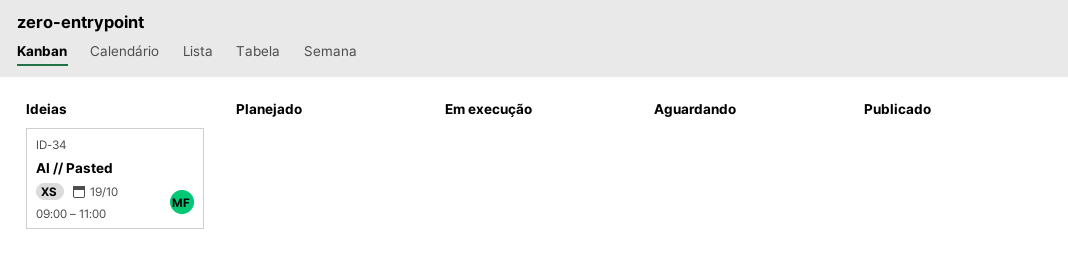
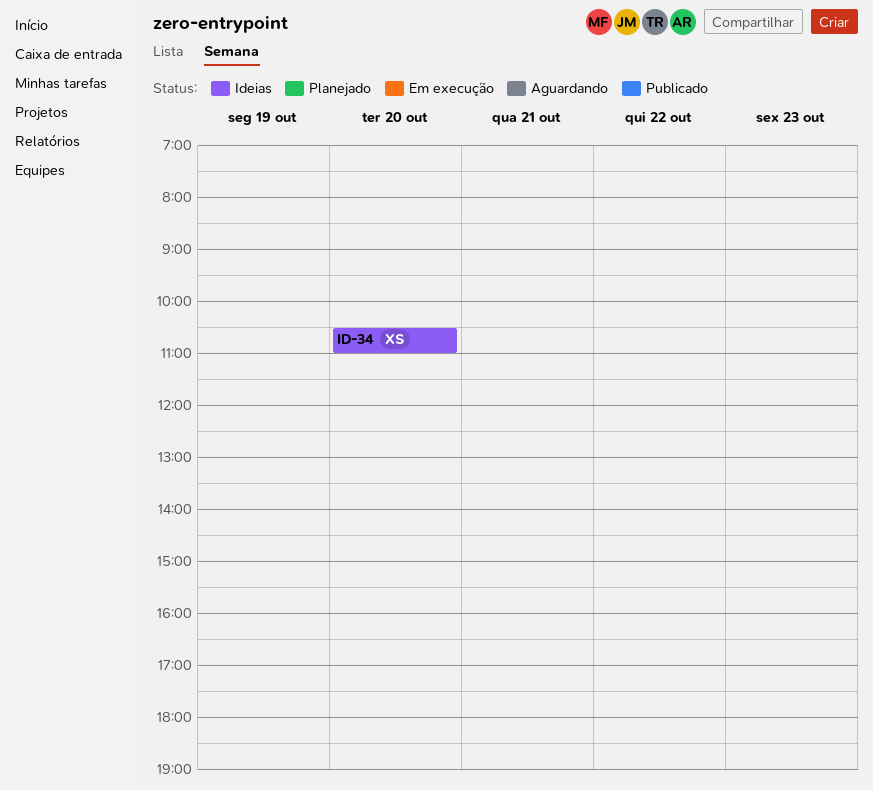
ID-34, day: Oct 19 -> Oct 20
ID-34, begins: 09:00 -> 10:30

